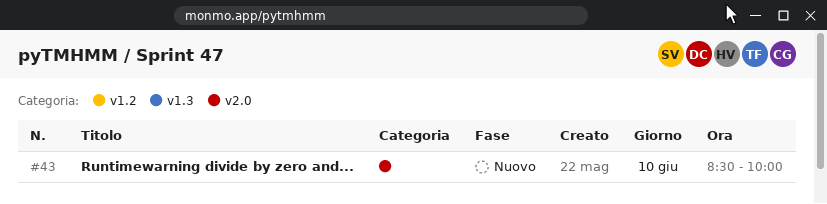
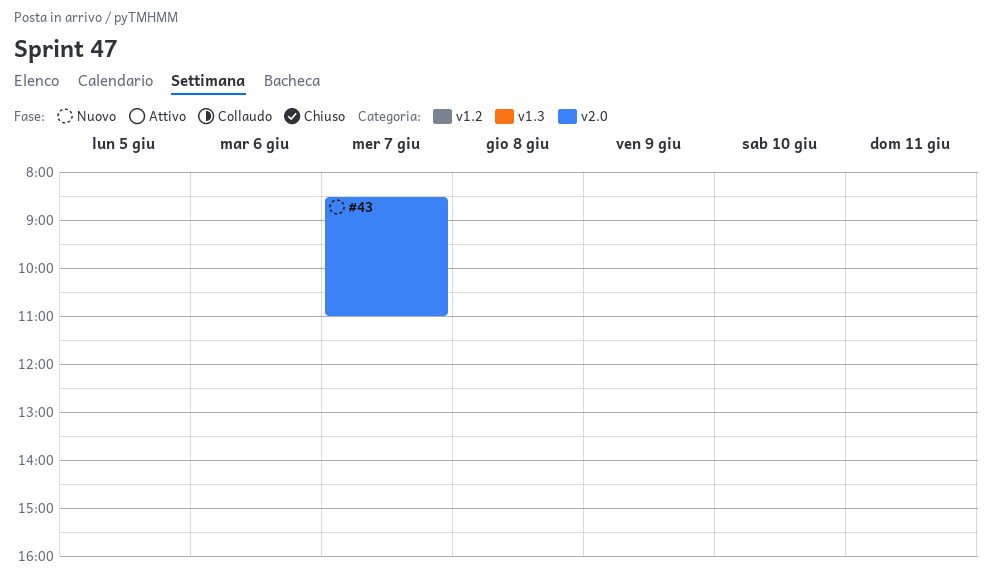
#43, day: Jun 10 -> Jun 7
#43, ends: 10:00 -> 11:00

